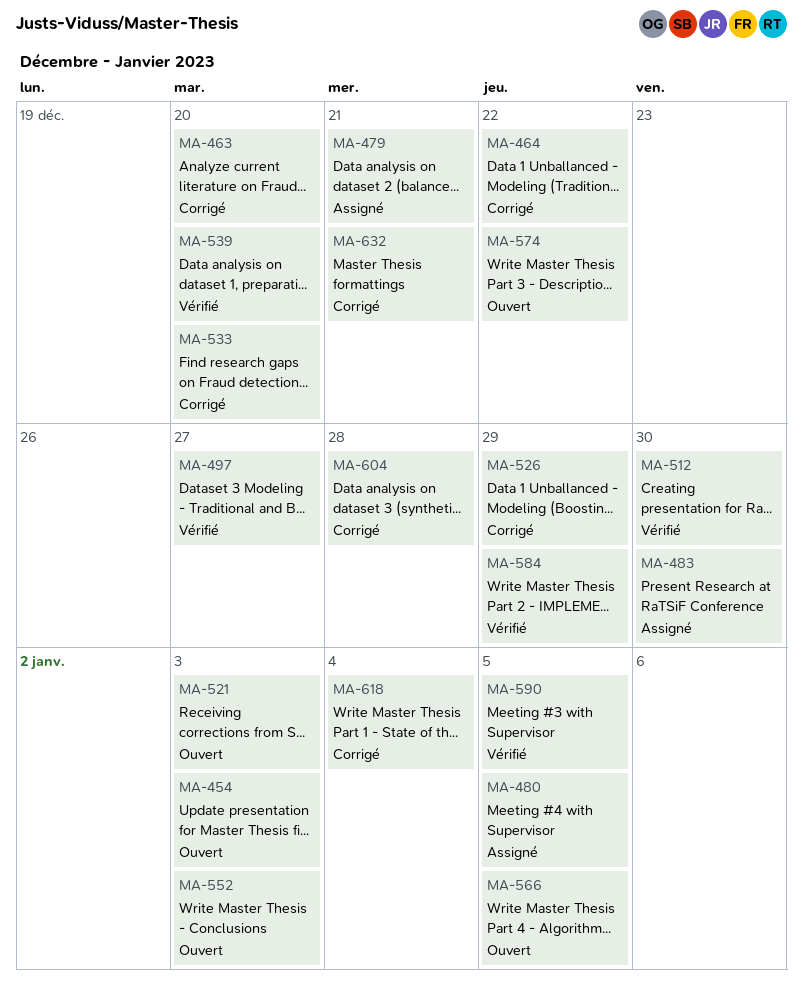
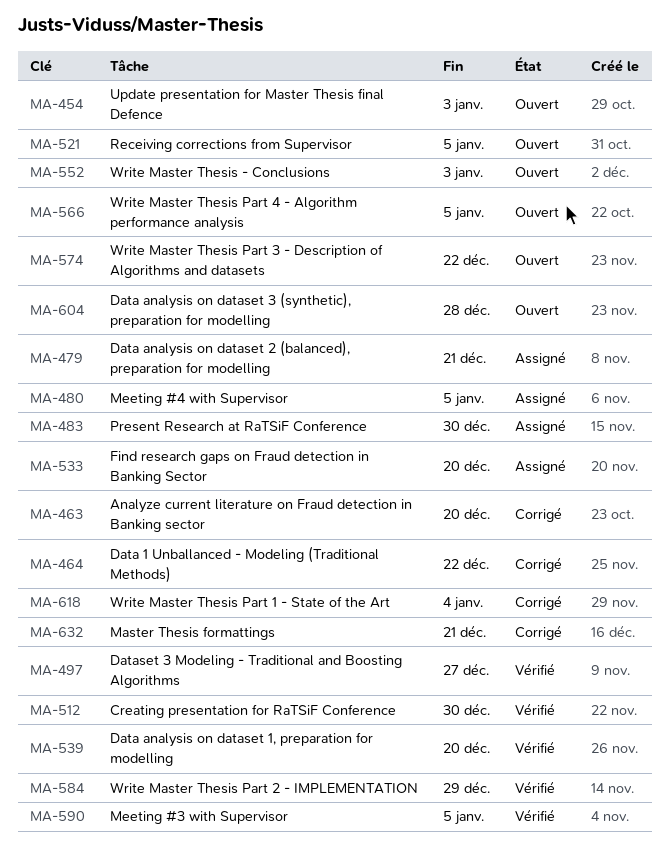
MA-521, due: Jan 3 -> Jan 5
MA-526: present -> none
MA-533, status: Corrigé -> Assigné
MA-604, status: Corrigé -> Ouvert

